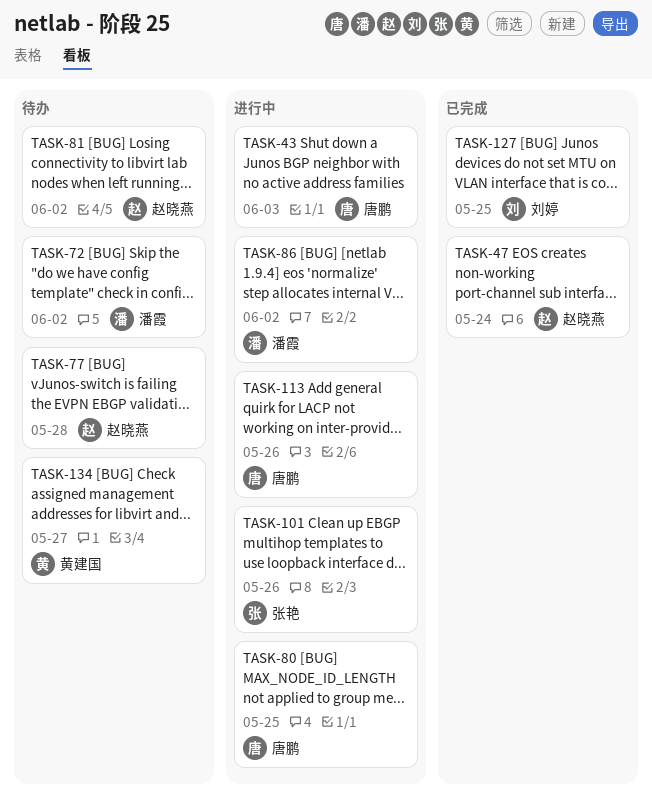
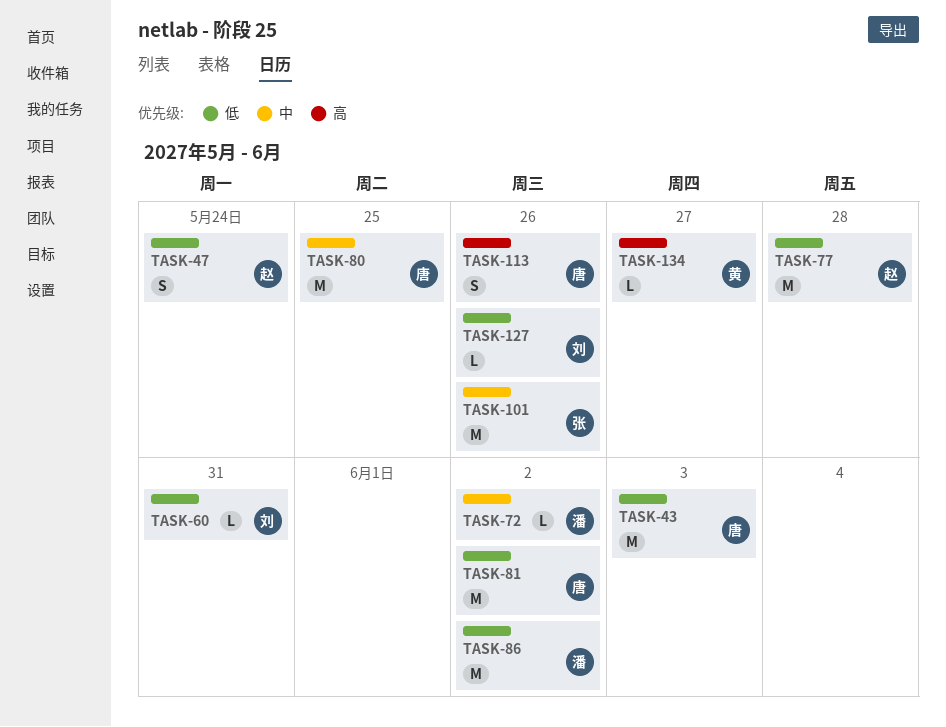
TASK-60: none -> present
TASK-81, owner: 赵晓燕 -> 唐鹏
TASK-127, due: May 25 -> May 26

